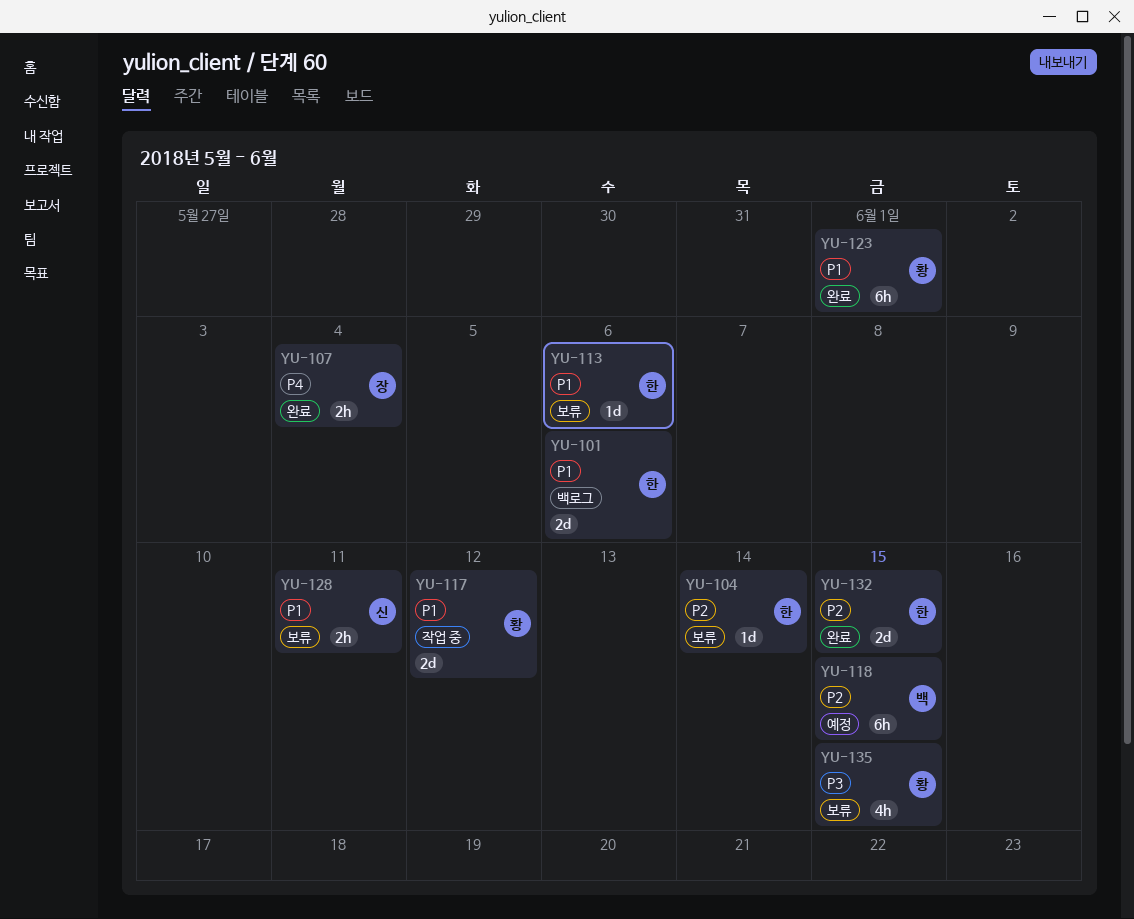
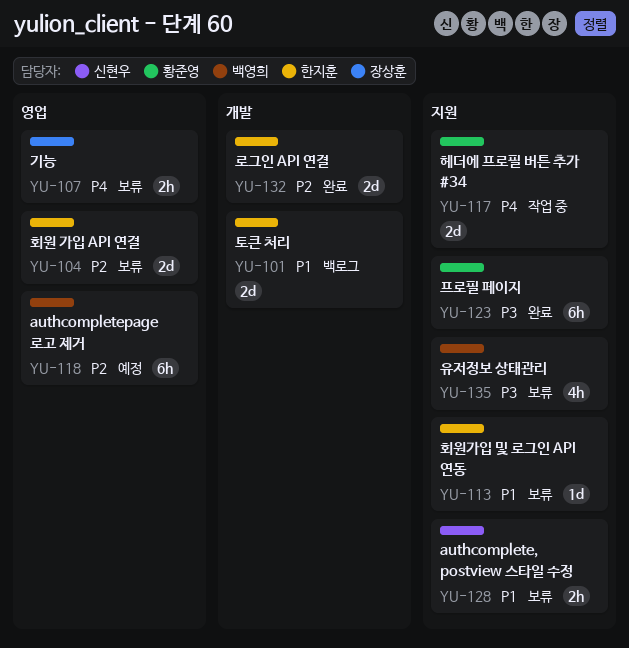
YU-104, estimate: 1d -> 2d
YU-107, status: 완료 -> 보류
YU-117, priority: P1 -> P4
YU-123, priority: P1 -> P3
YU-135, owner: 황준영 -> 백영희

